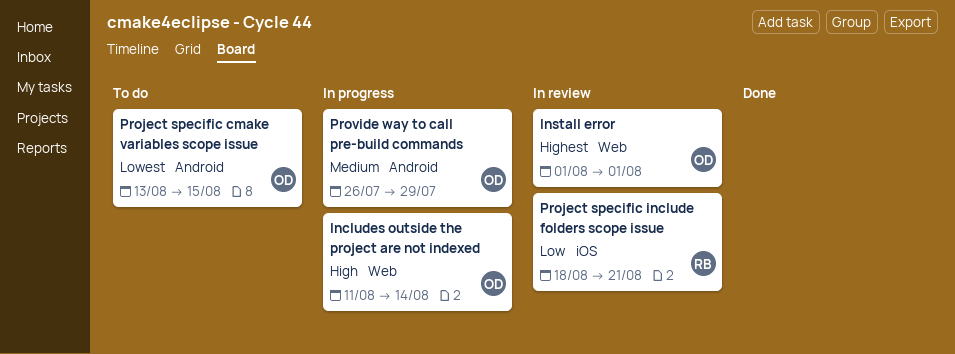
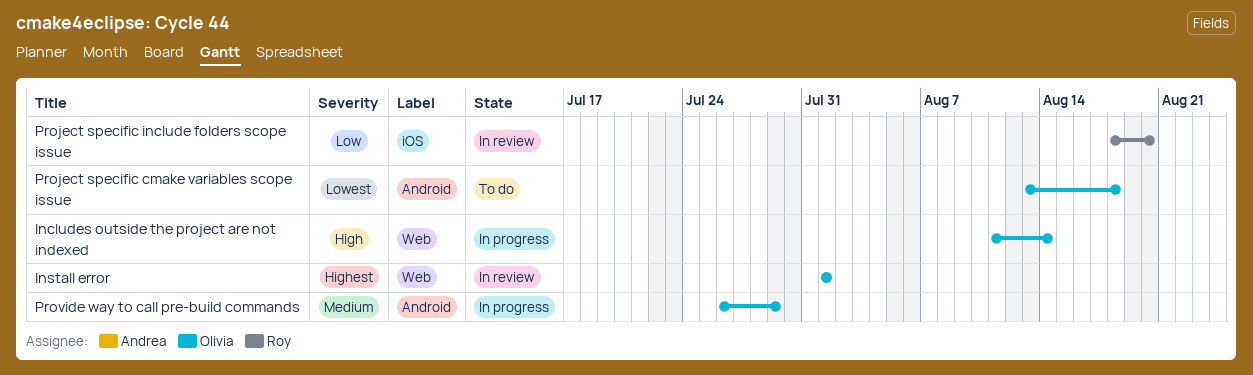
Project specific cmake variables scope issue, due: Aug 15 -> Aug 18
Project specific include folders scope issue, due: Aug 21 -> Aug 20

